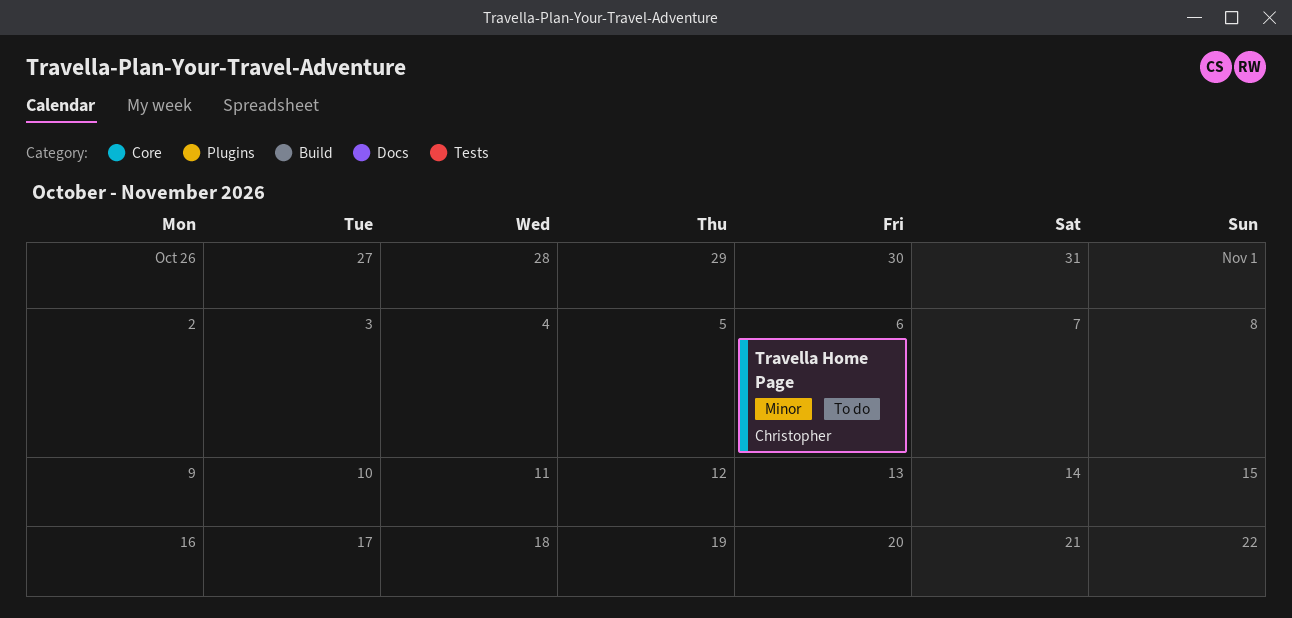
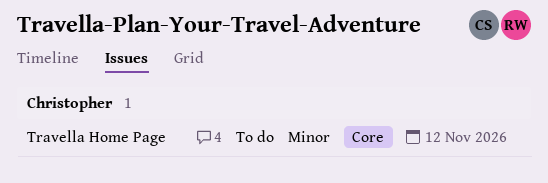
Travella Home Page, due: Nov 6 -> Nov 12

